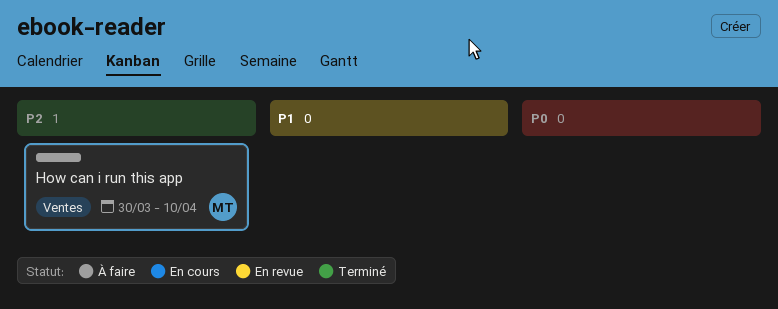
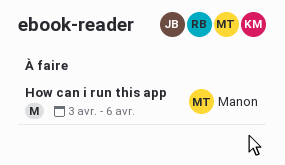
How can i run this app, start: Mar 30 -> Apr 3
How can i run this app, due: Apr 10 -> Apr 6

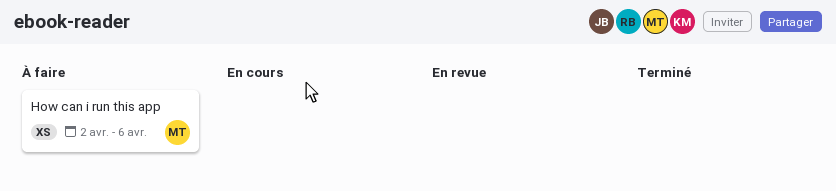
How can i run this app, estimate: M -> XS
How can i run this app, start: Apr 3 -> Apr 2

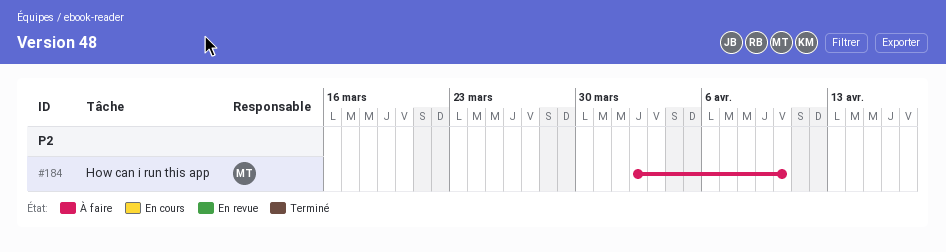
How can i run this app, due: Apr 6 -> Apr 10

